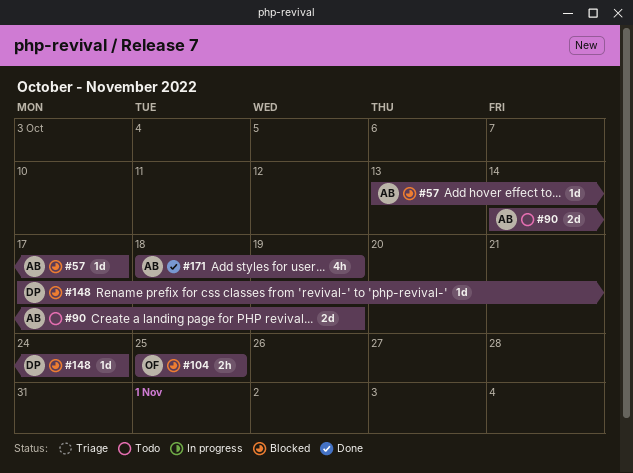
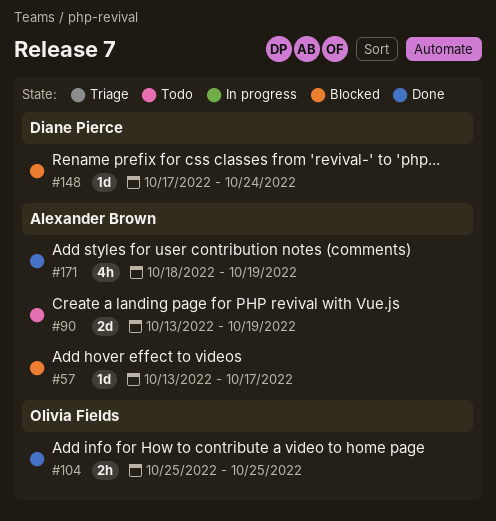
#90, start: Oct 14 -> Oct 13
#104, status: Blocked -> Done

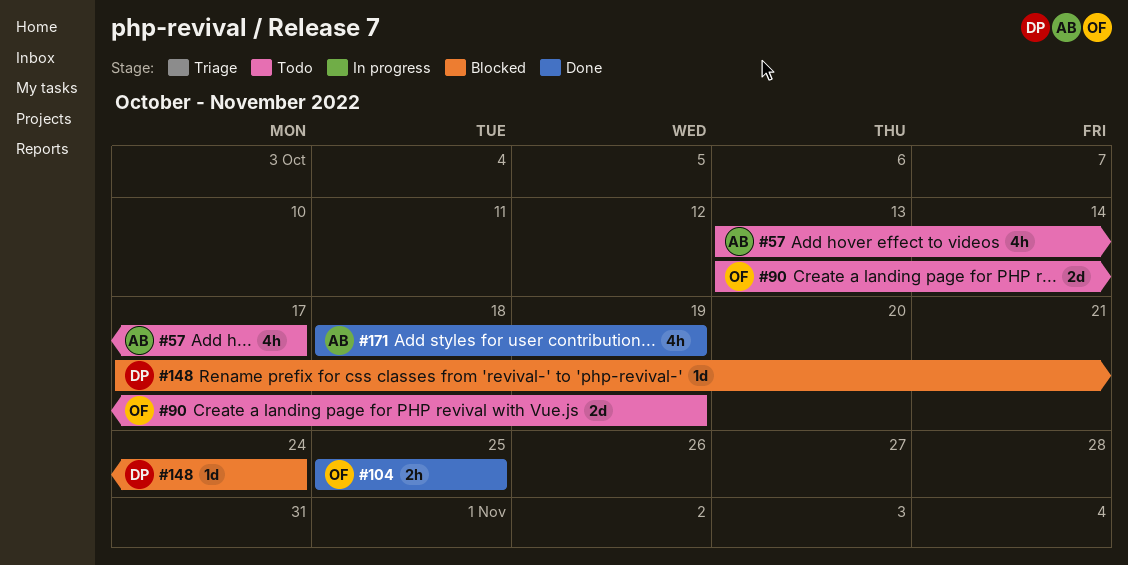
#57, status: Blocked -> Todo
#57, estimate: 1d -> 4h
#90, owner: Alexander Brown -> Olivia Fields

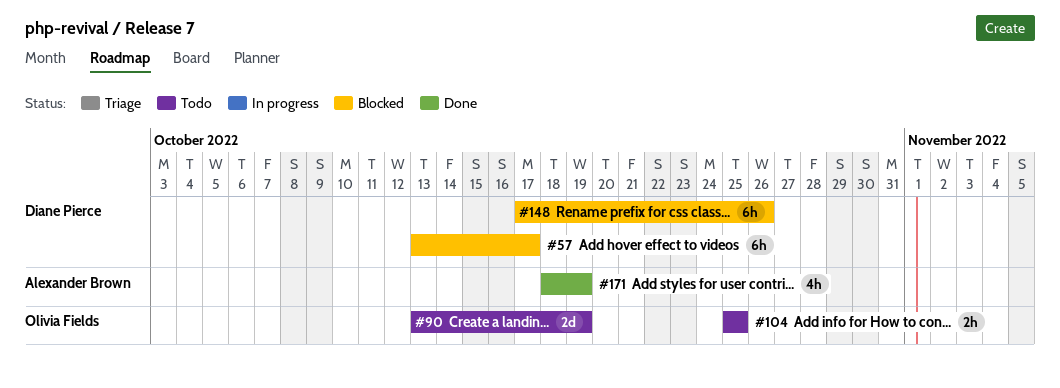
#57, status: Todo -> Blocked
#57, owner: Alexander Brown -> Diane Pierce
#57, estimate: 4h -> 6h
#104, status: Done -> Todo
#148, estimate: 1d -> 6h
#148, due: Oct 24 -> Oct 26

